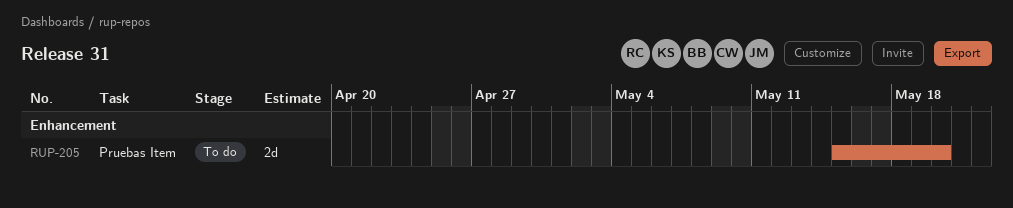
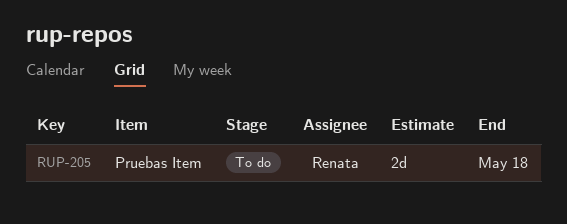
RUP-205, due: May 20 -> May 18

